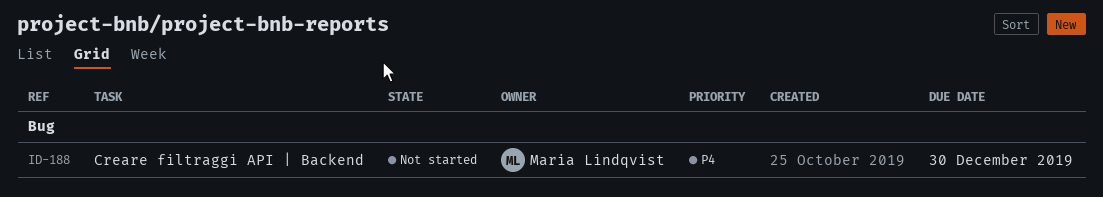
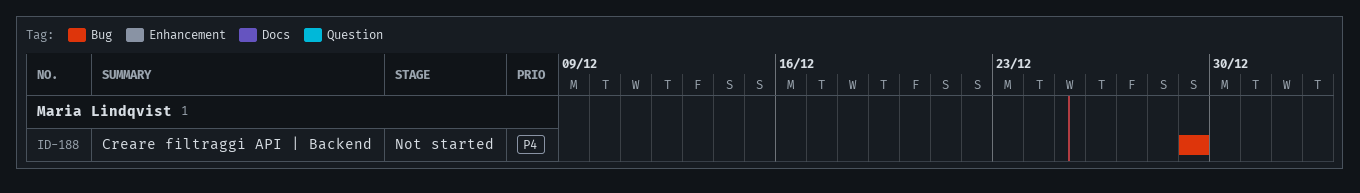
ID-188, due: Dec 30 -> Dec 29

